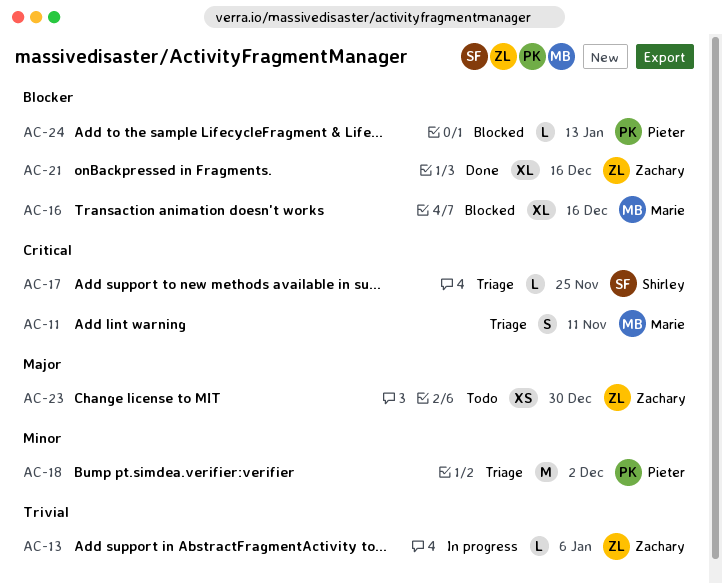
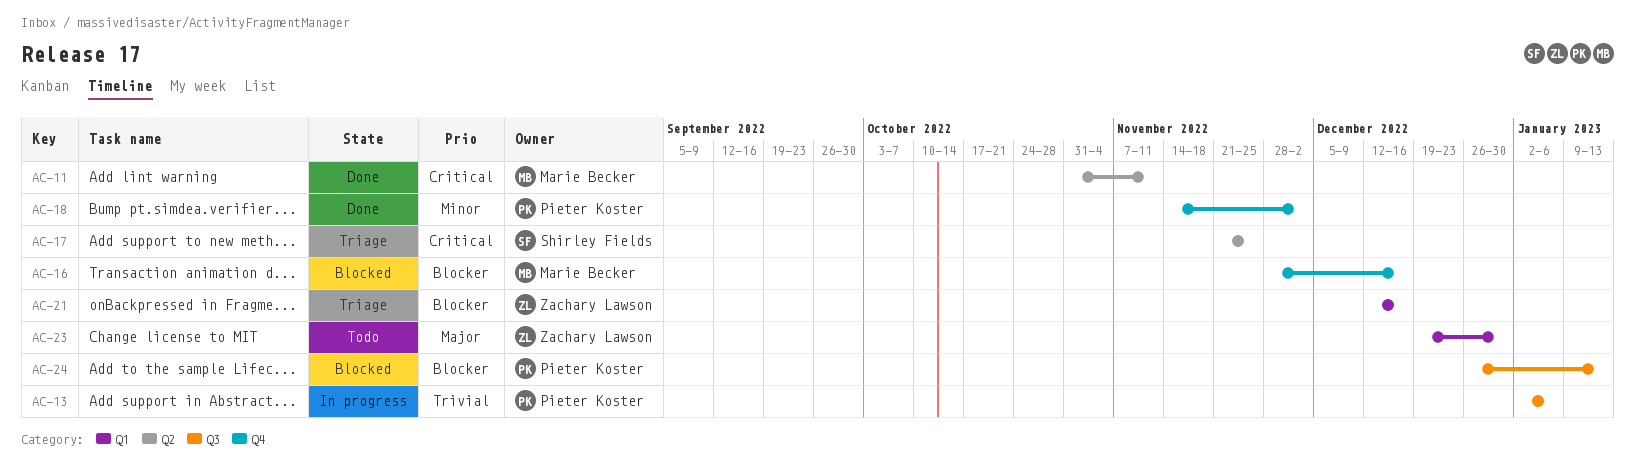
AC-11, status: Triage -> Done
AC-13, owner: Zachary Lawson -> Pieter Koster
AC-18, status: Triage -> Done
AC-21, status: Done -> Triage

